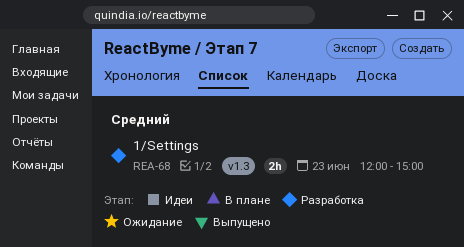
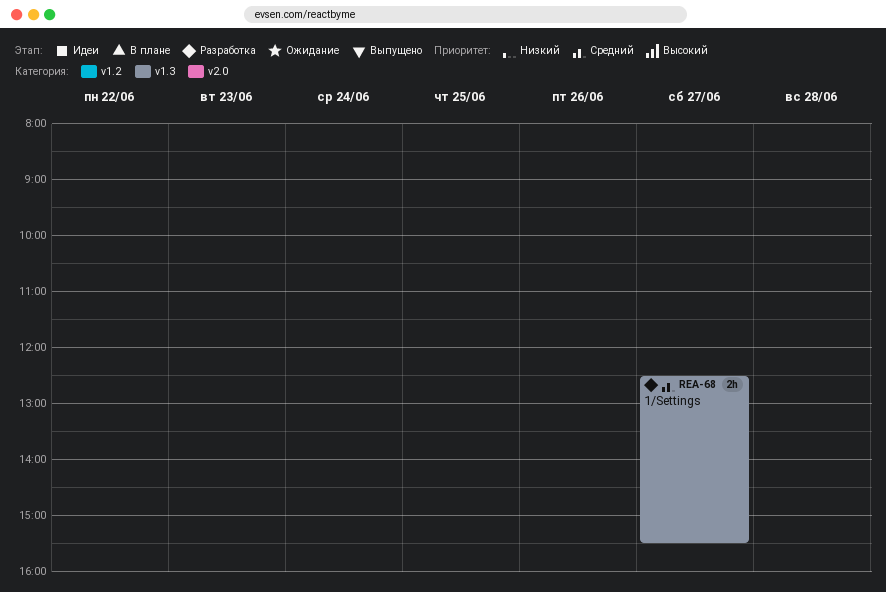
REA-68, day: Jun 23 -> Jun 27
REA-68, begins: 12:00 -> 12:30
REA-68, ends: 15:00 -> 15:30

